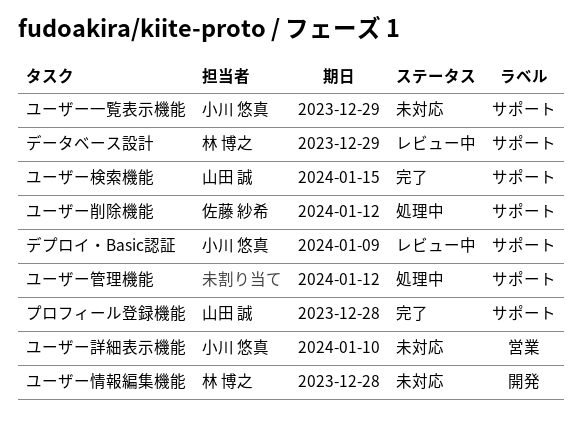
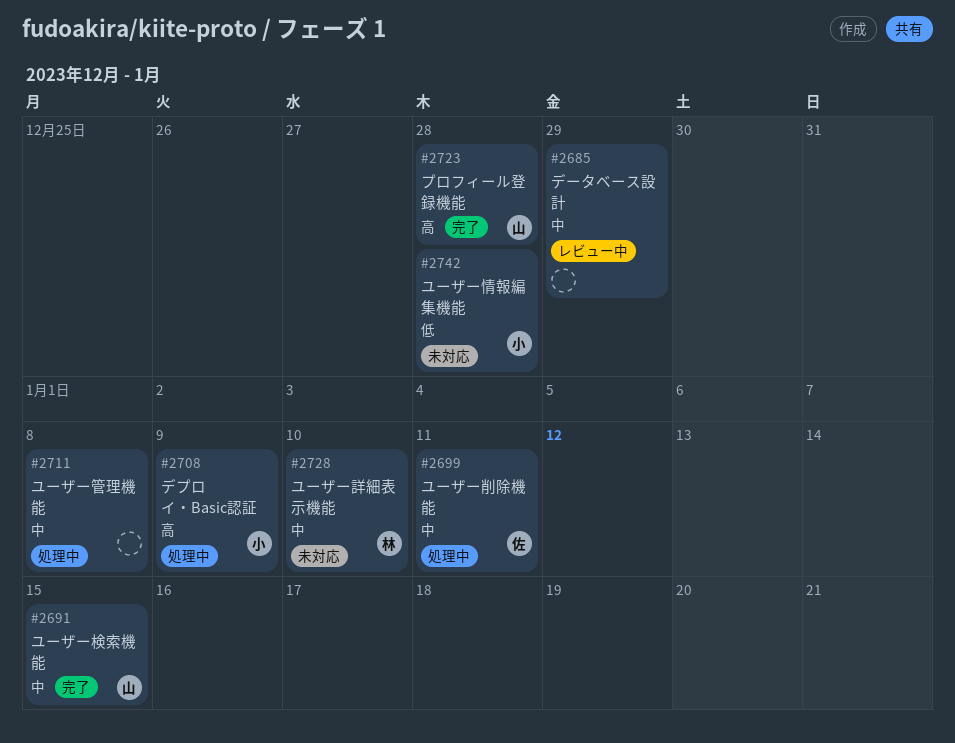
デプロイ・Basic認証, status: レビュー中 -> 処理中
データベース設計, owner: 林 博之 -> none
ユーザー一覧表示機能: present -> none
ユーザー削除機能, due: Jan 12 -> Jan 11
ユーザー情報編集機能, owner: 林 博之 -> 小川 悠真
ユーザー管理機能, due: Jan 12 -> Jan 8
ユーザー詳細表示機能, owner: 小川 悠真 -> 林 博之

